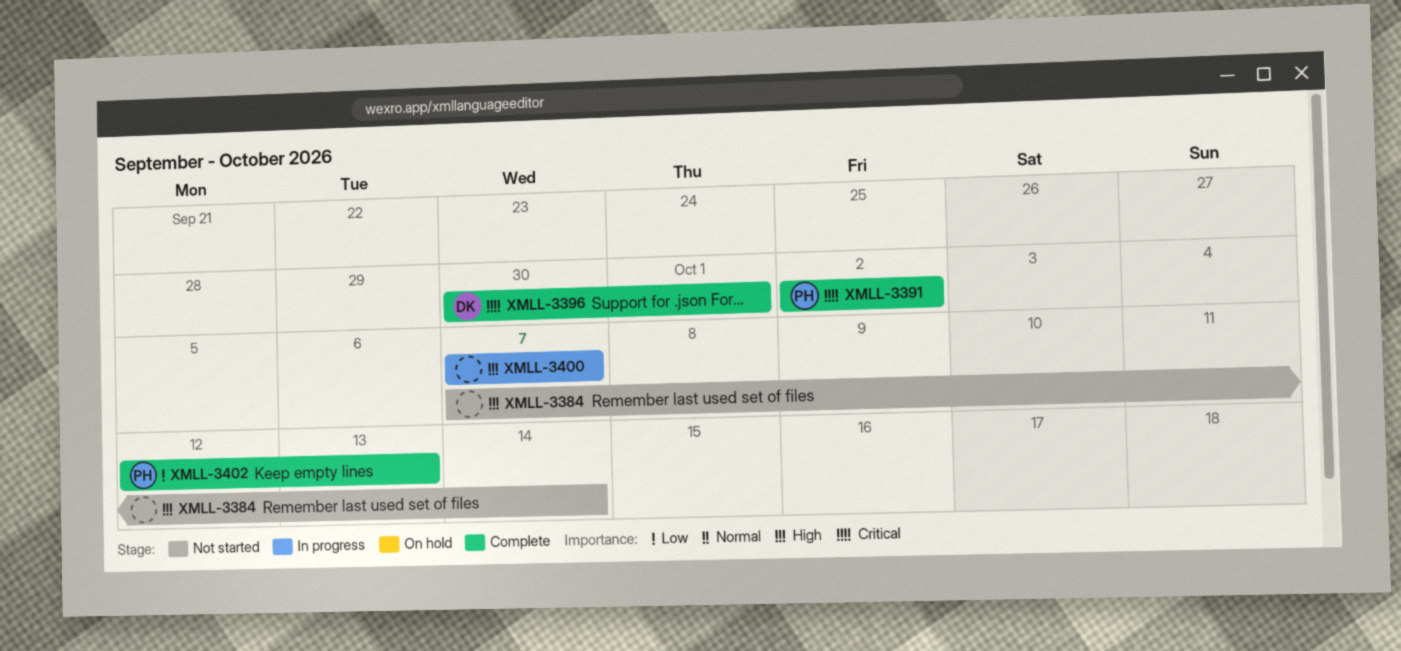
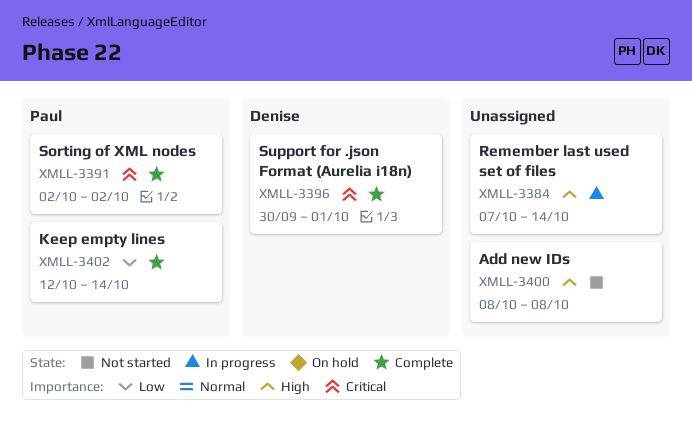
XMLL-3384, status: Not started -> In progress
XMLL-3400, status: In progress -> Not started
XMLL-3400, start: Oct 7 -> Oct 8
XMLL-3400, due: Oct 7 -> Oct 8
XMLL-3402, due: Oct 13 -> Oct 14

